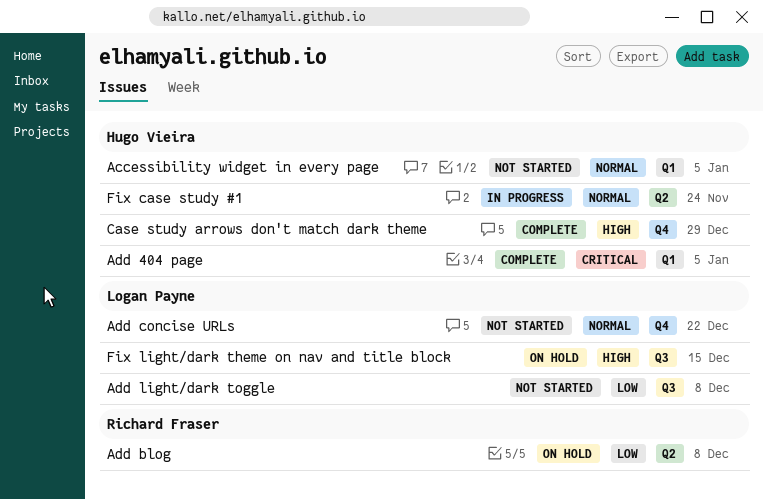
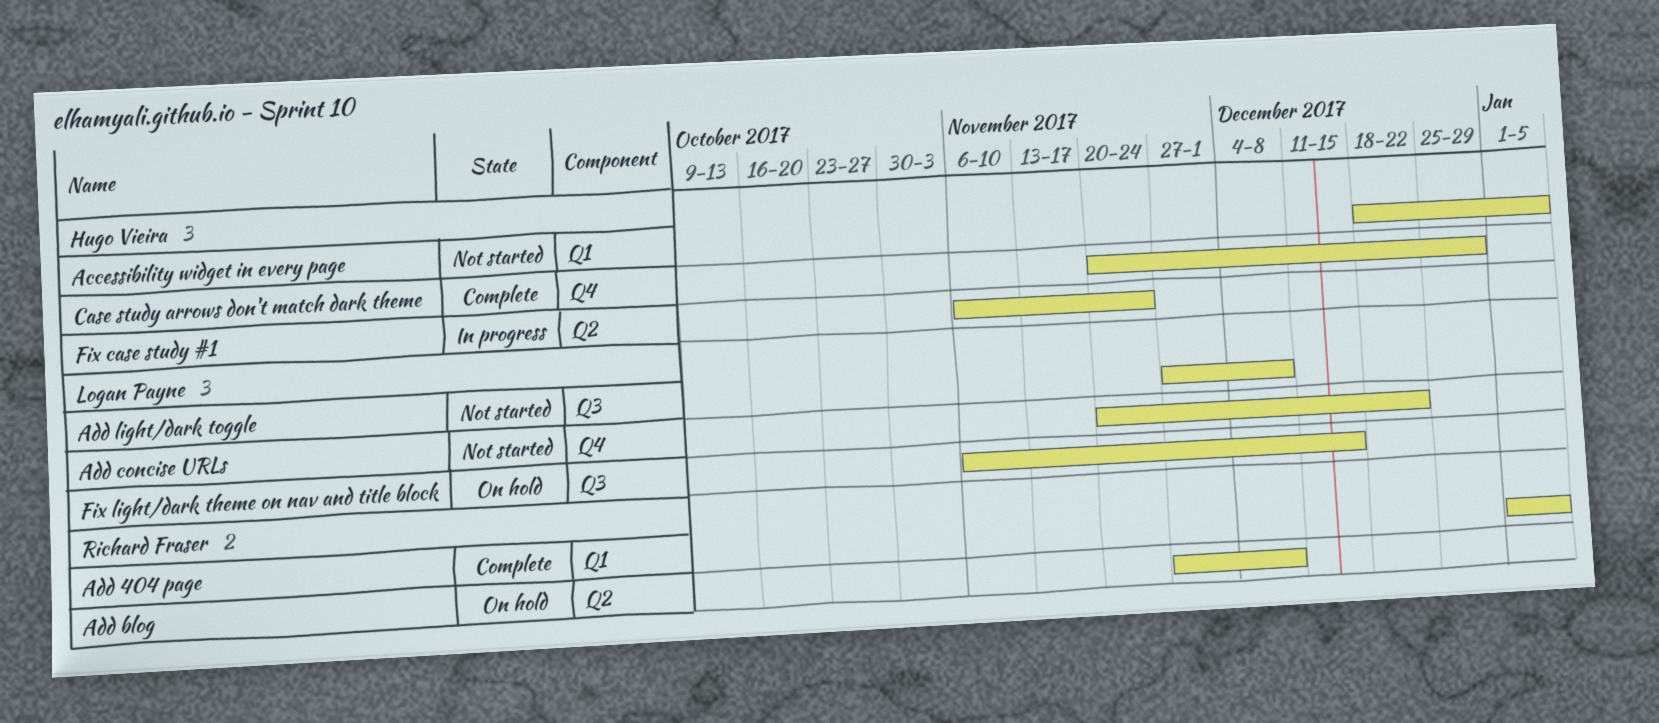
Add 404 page, owner: Hugo Vieira -> Richard Fraser

